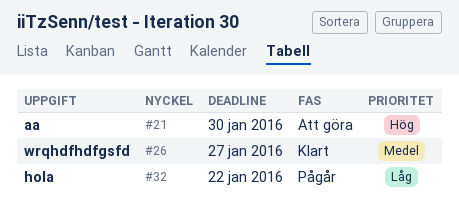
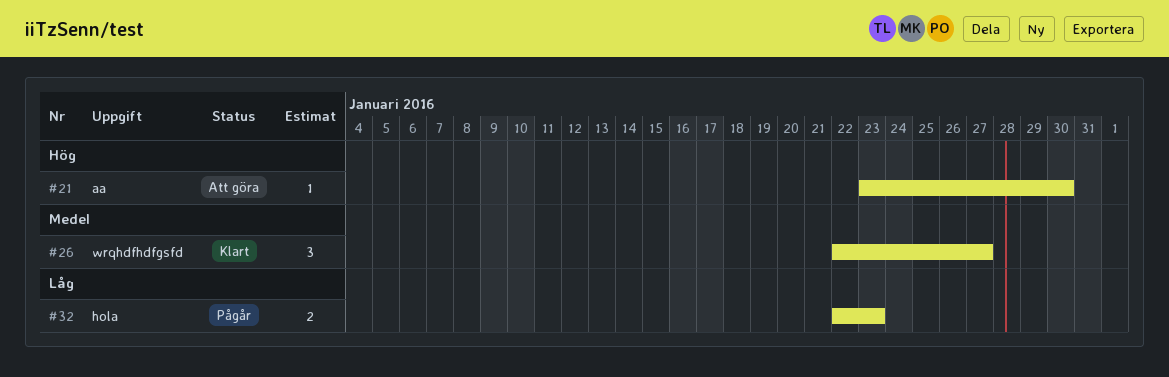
#32, due: Jan 22 -> Jan 23

